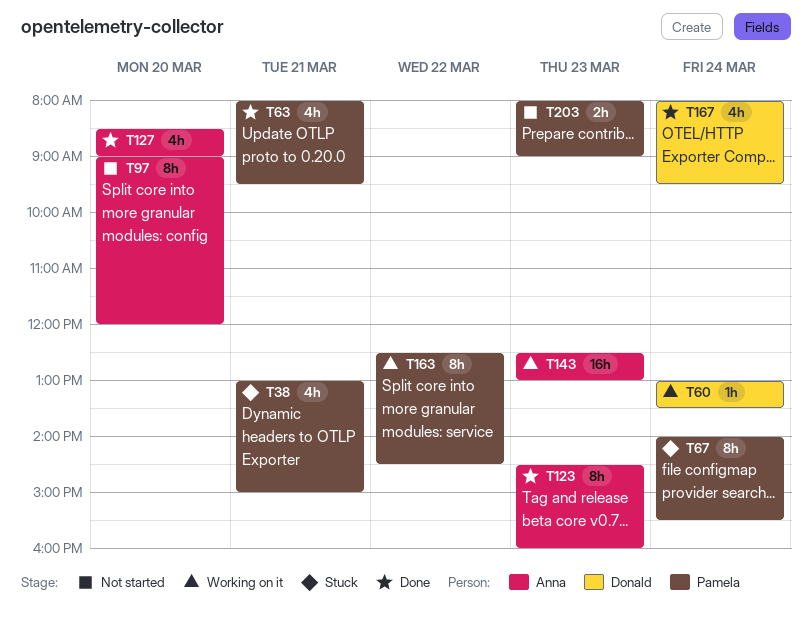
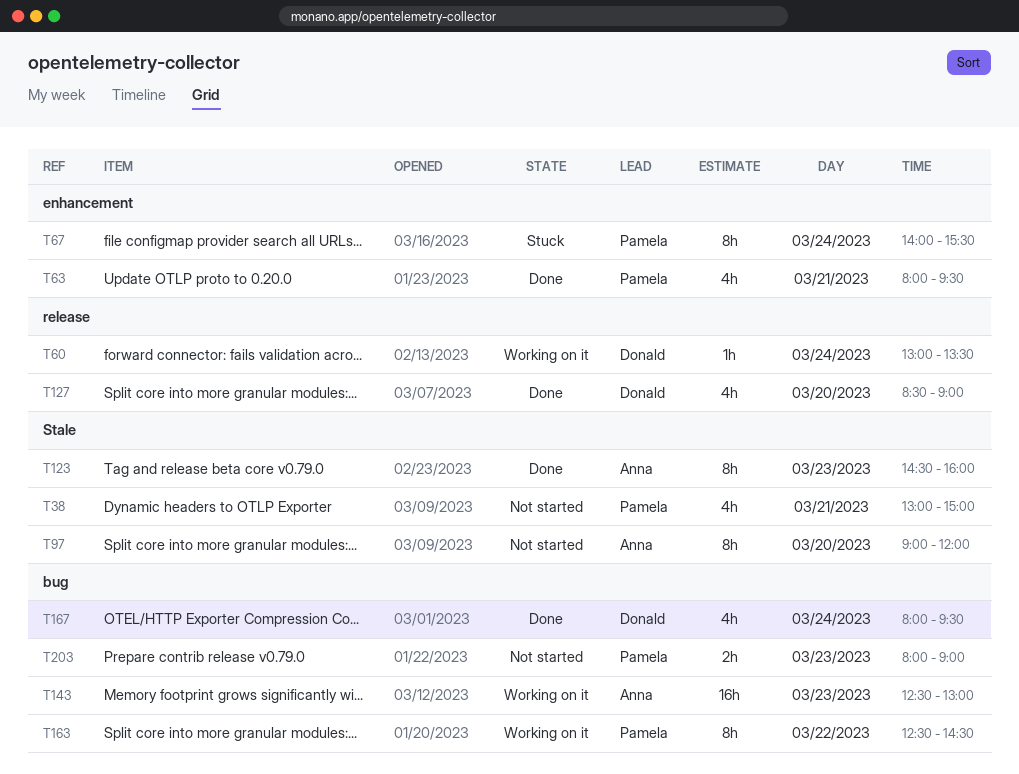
T38, status: Stuck -> Not started
T127, owner: Anna -> Donald

